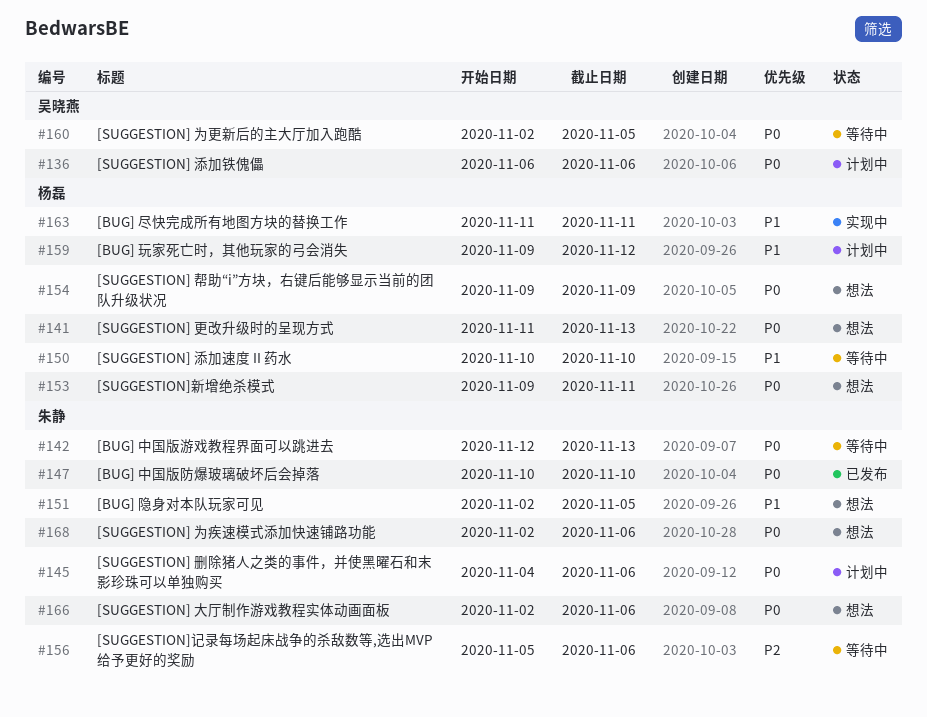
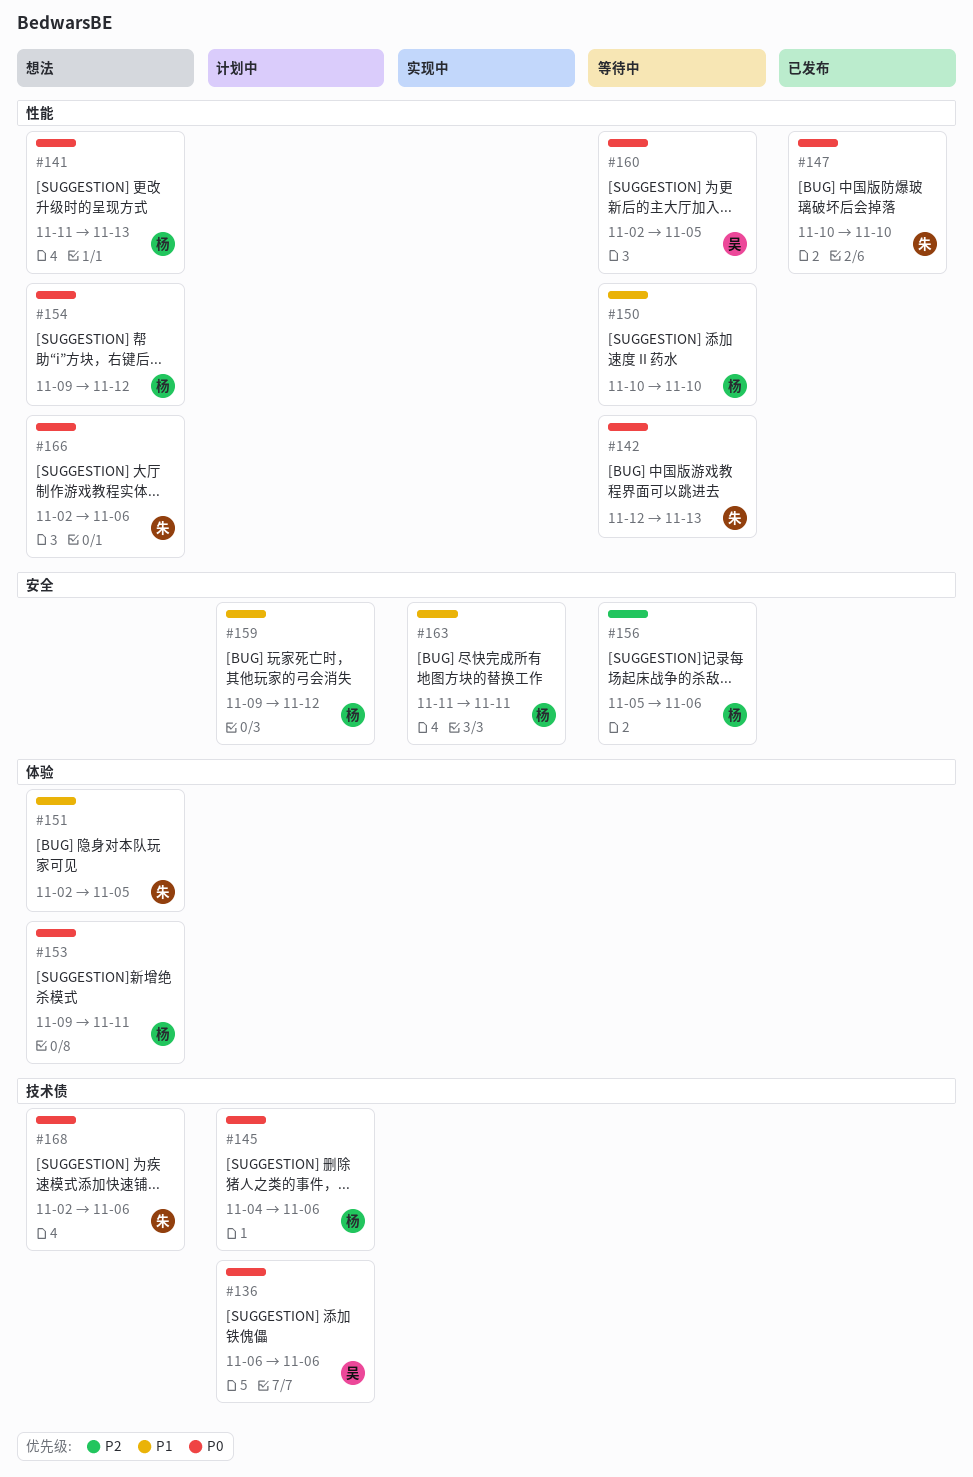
#145, owner: 朱静 -> 杨磊
#154, due: Nov 9 -> Nov 12
#156, owner: 朱静 -> 杨磊

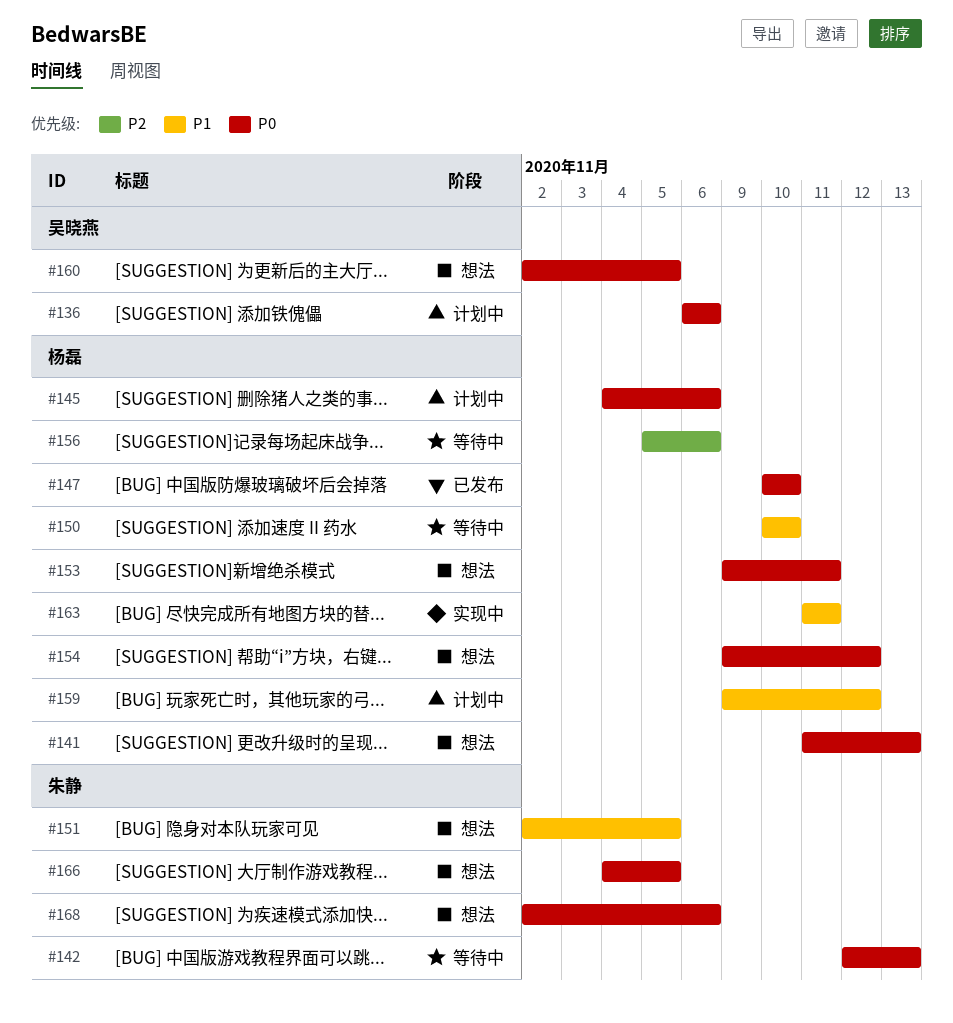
#147, owner: 朱静 -> 杨磊
#160, status: 等待中 -> 想法
#166, start: Nov 2 -> Nov 4
#166, due: Nov 6 -> Nov 5

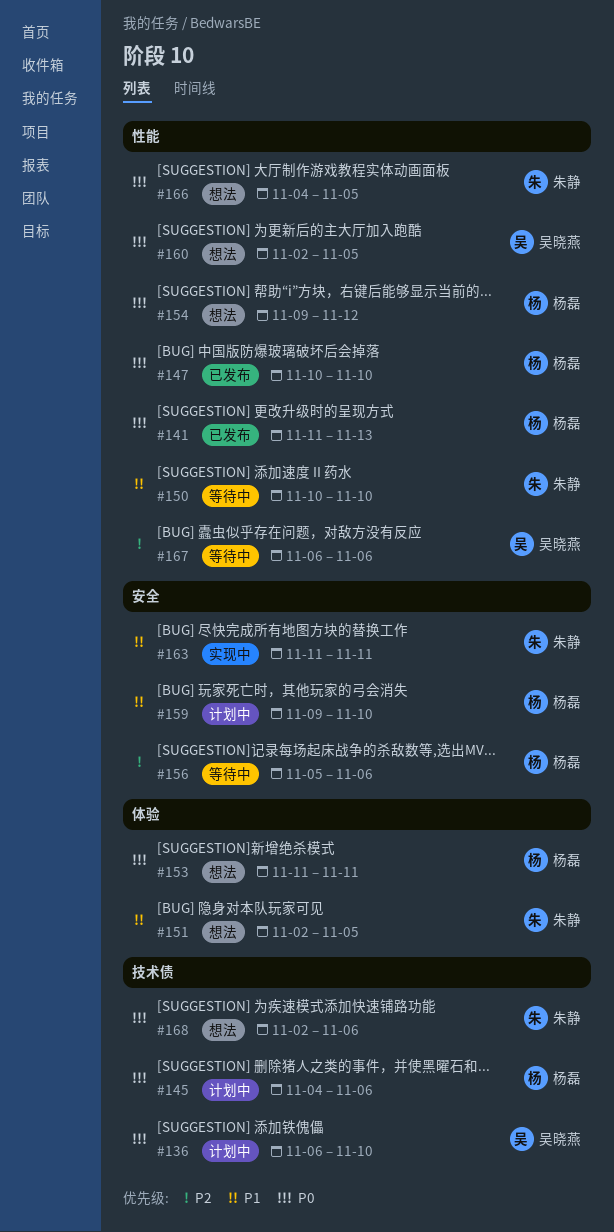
#136, due: Nov 6 -> Nov 10
#141, status: 想法 -> 已发布
#142: present -> none
#150, owner: 杨磊 -> 朱静
#153, start: Nov 9 -> Nov 11
#159, due: Nov 12 -> Nov 10
#163, owner: 杨磊 -> 朱静
#167: none -> present

